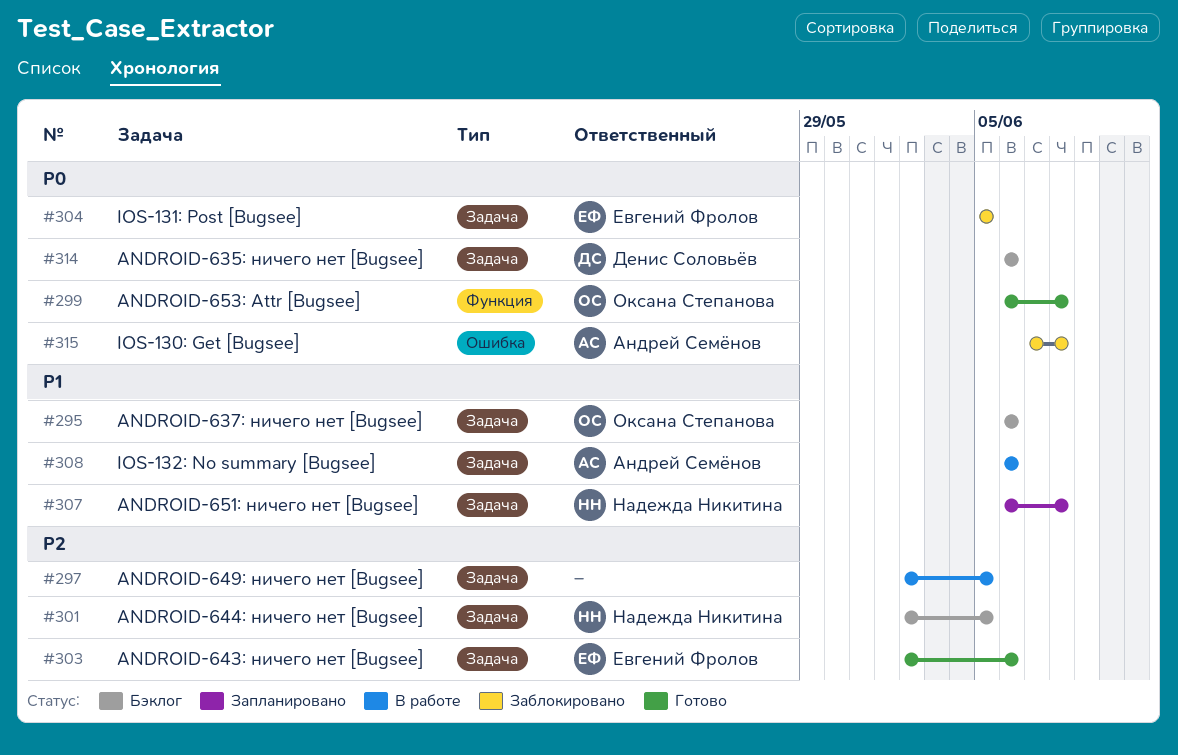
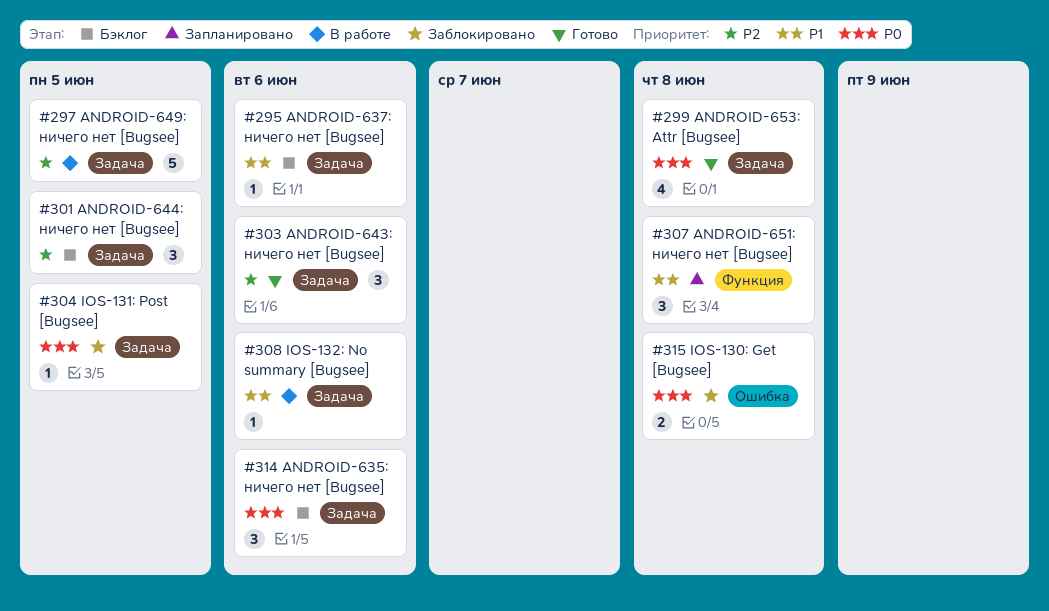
#299, label: Функция -> Задача
#307, label: Задача -> Функция

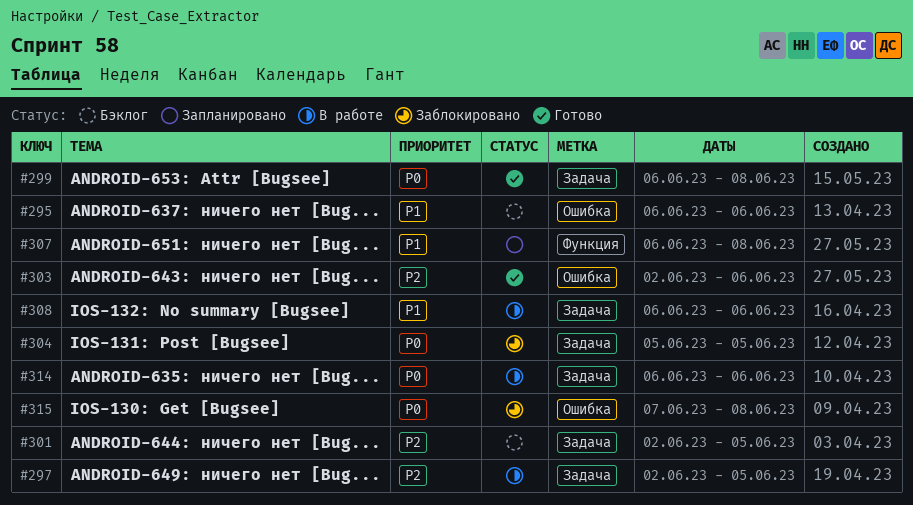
#295, label: Задача -> Ошибка
#303, label: Задача -> Ошибка
#314, status: Бэклог -> В работе

